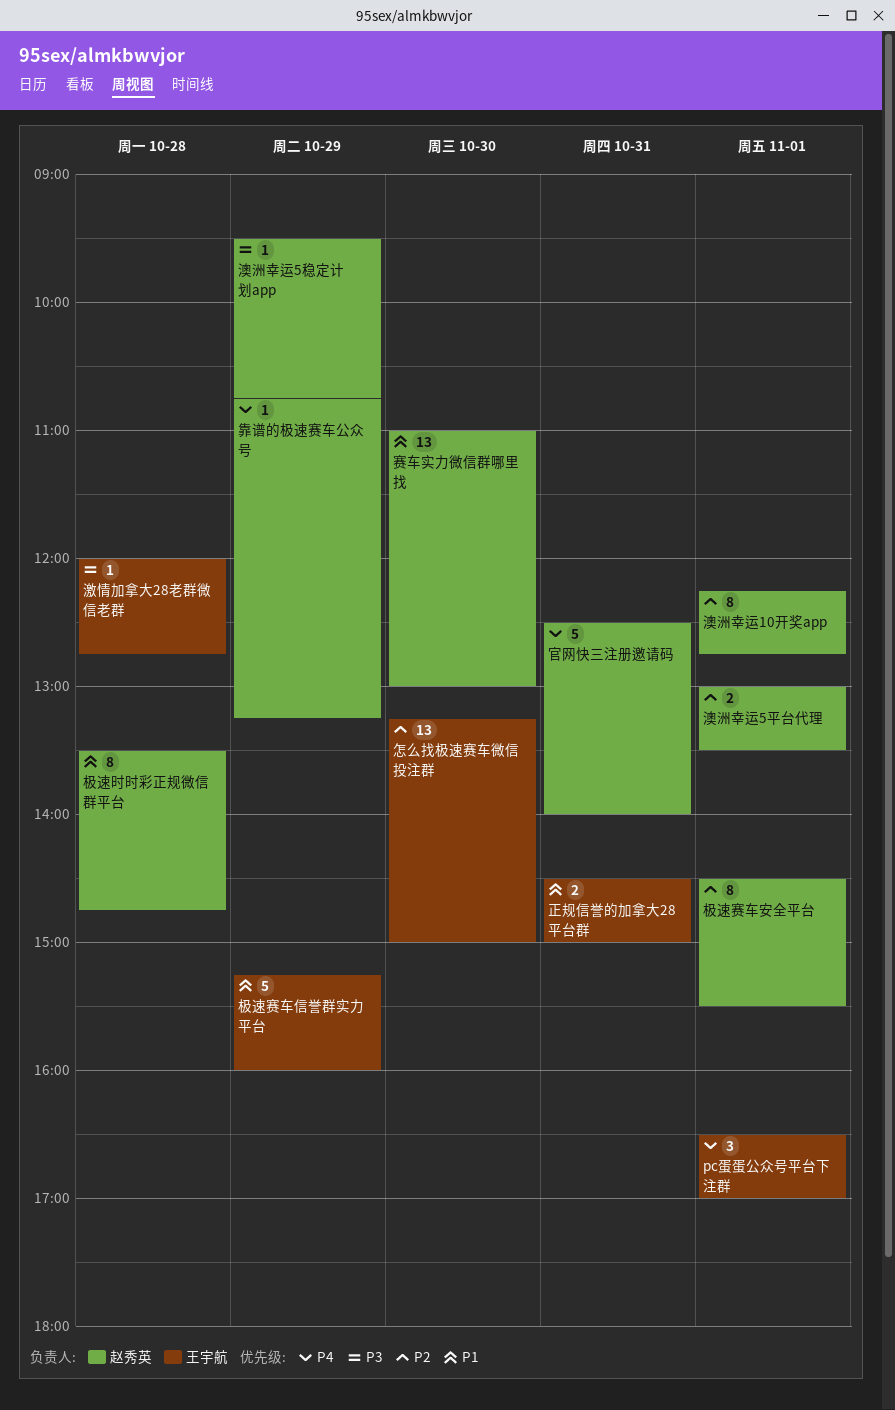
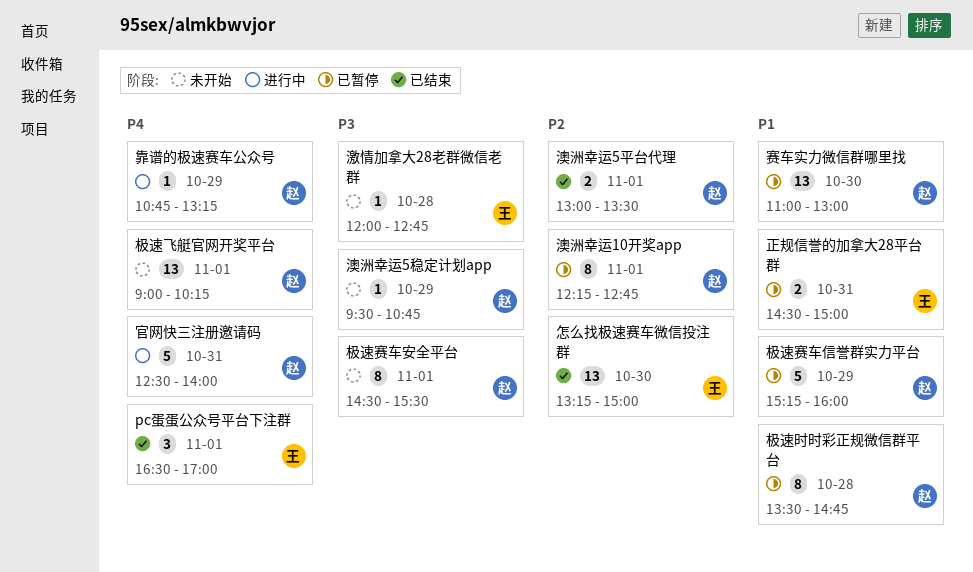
极速赛车信誉群实力平台, owner: 王宇航 -> 赵秀英
极速赛车安全平台, priority: P2 -> P3
极速飞艇官网开奖平台: none -> present

